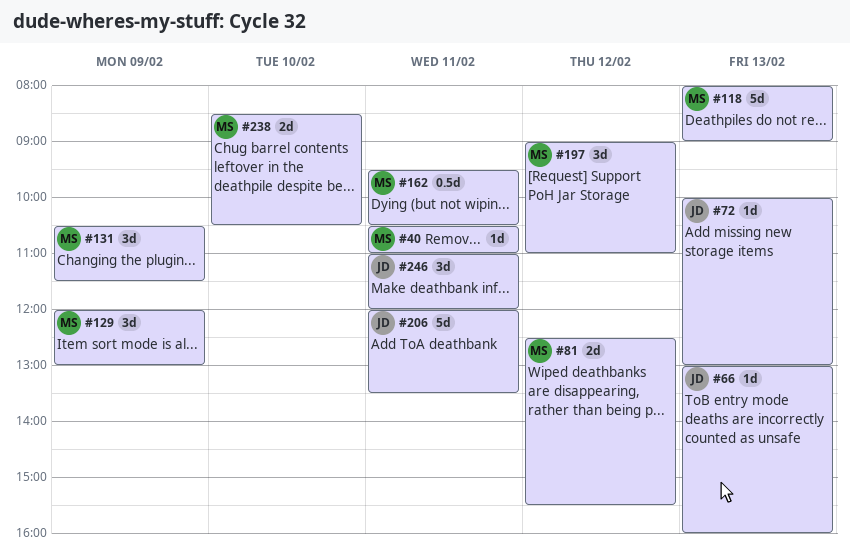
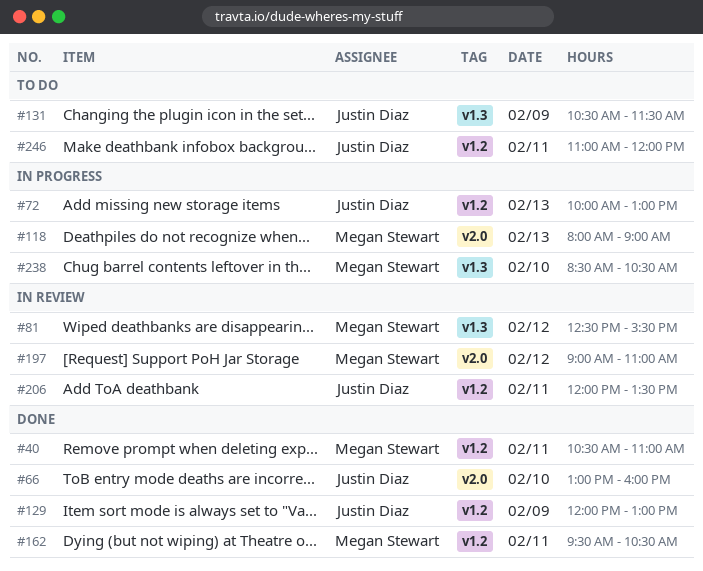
#66, day: Feb 13 -> Feb 10
#129, owner: Megan Stewart -> Justin Diaz
#131, owner: Megan Stewart -> Justin Diaz

